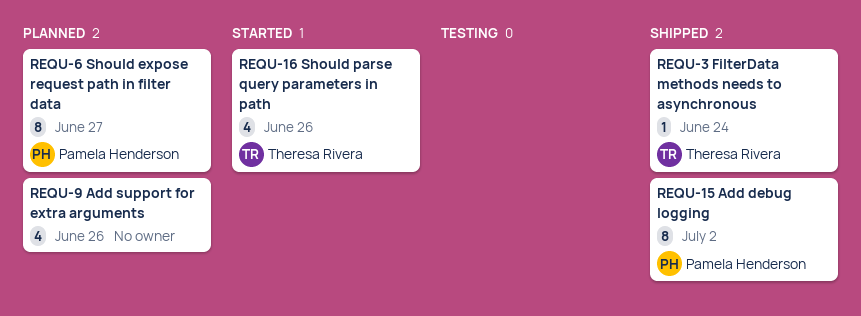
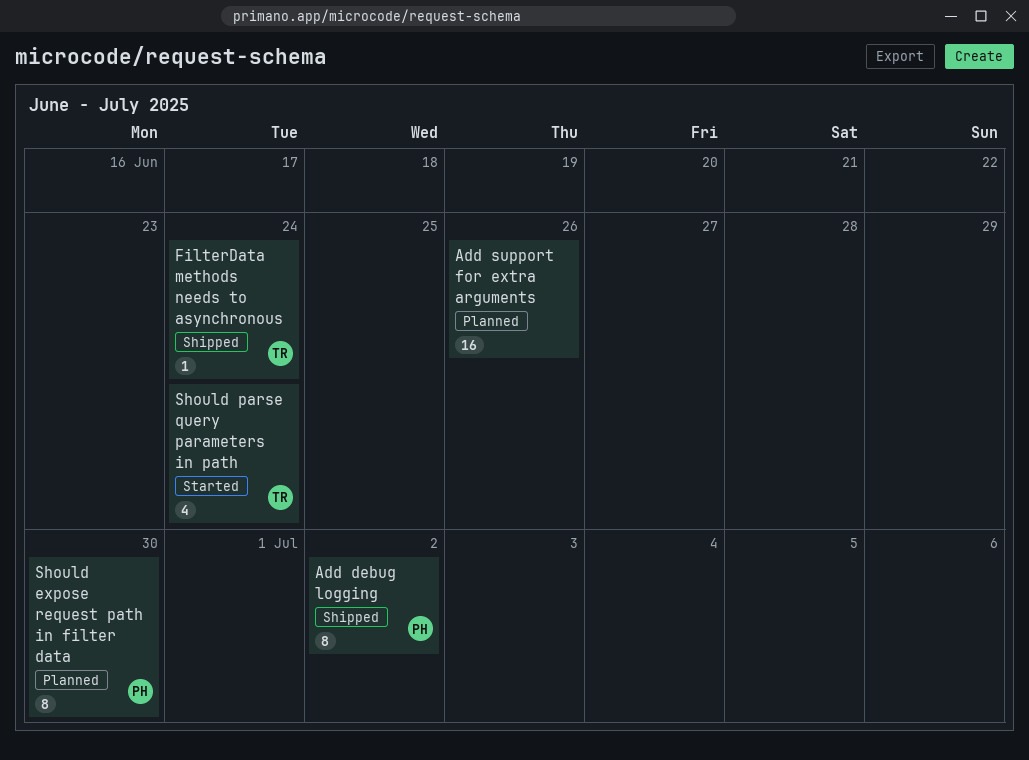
Add support for extra arguments, estimate: 4 -> 16
Should expose request path in filter data, due: Jun 27 -> Jun 30
Should parse query parameters in path, due: Jun 26 -> Jun 24

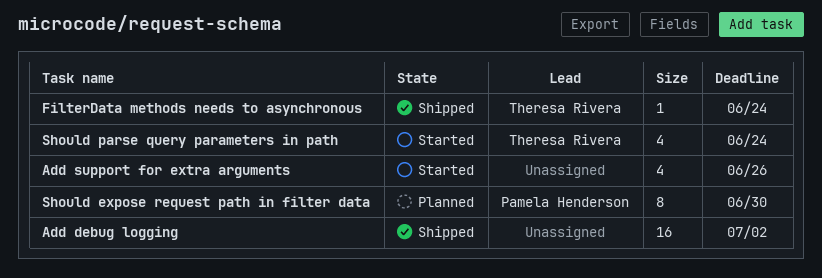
Add debug logging, owner: Pamela Henderson -> none
Add debug logging, estimate: 8 -> 16
Add support for extra arguments, status: Planned -> Started
Add support for extra arguments, estimate: 16 -> 4

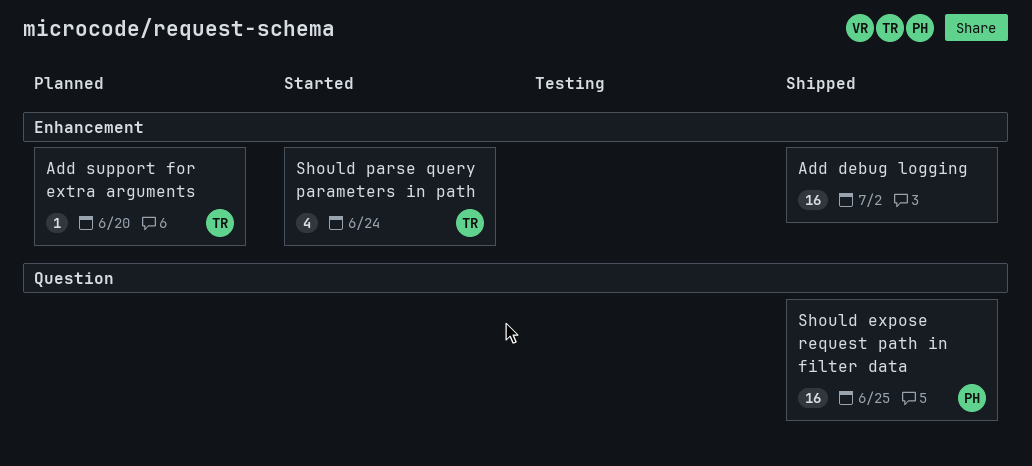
Add support for extra arguments, status: Started -> Planned
Add support for extra arguments, owner: none -> Theresa Rivera
Add support for extra arguments, estimate: 4 -> 1
Add support for extra arguments, due: Jun 26 -> Jun 20
FilterData methods needs to asynchronous: present -> none
Should expose request path in filter data, status: Planned -> Shipped
Should expose request path in filter data, estimate: 8 -> 16
Should expose request path in filter data, due: Jun 30 -> Jun 25

